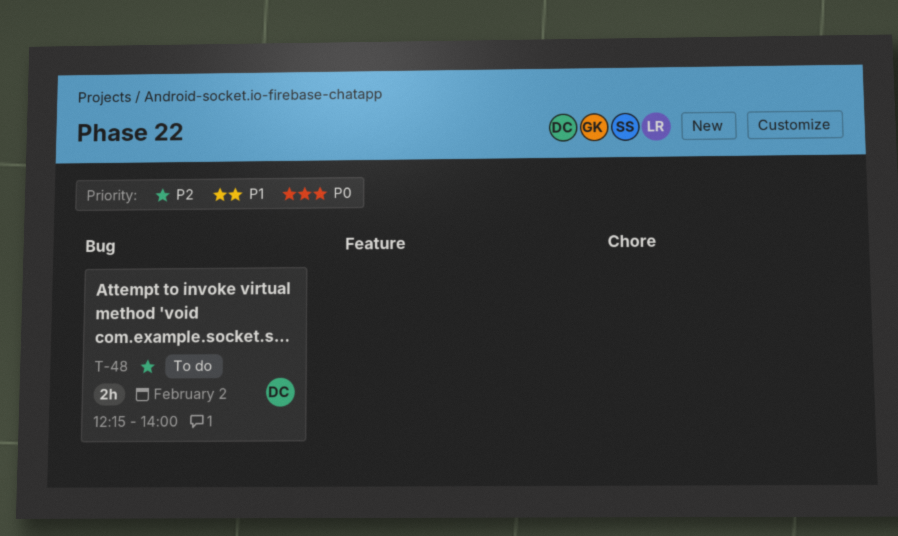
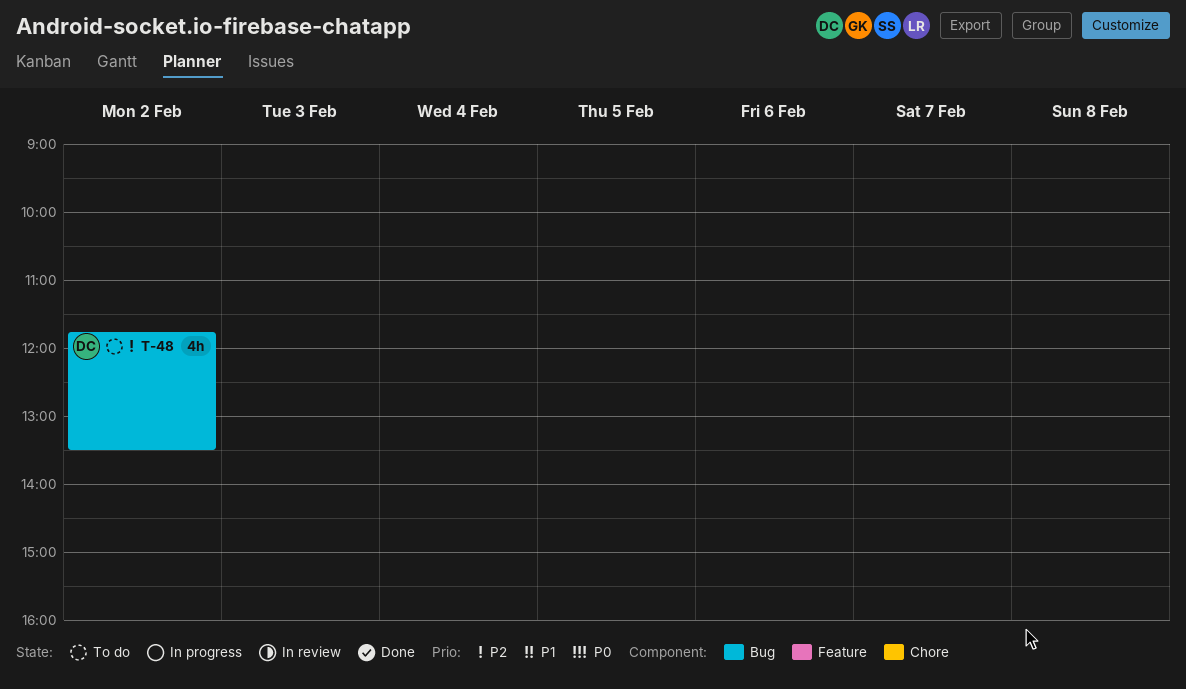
T-48, estimate: 2h -> 4h
T-48, begins: 12:15 -> 11:45
T-48, ends: 14:00 -> 13:30

